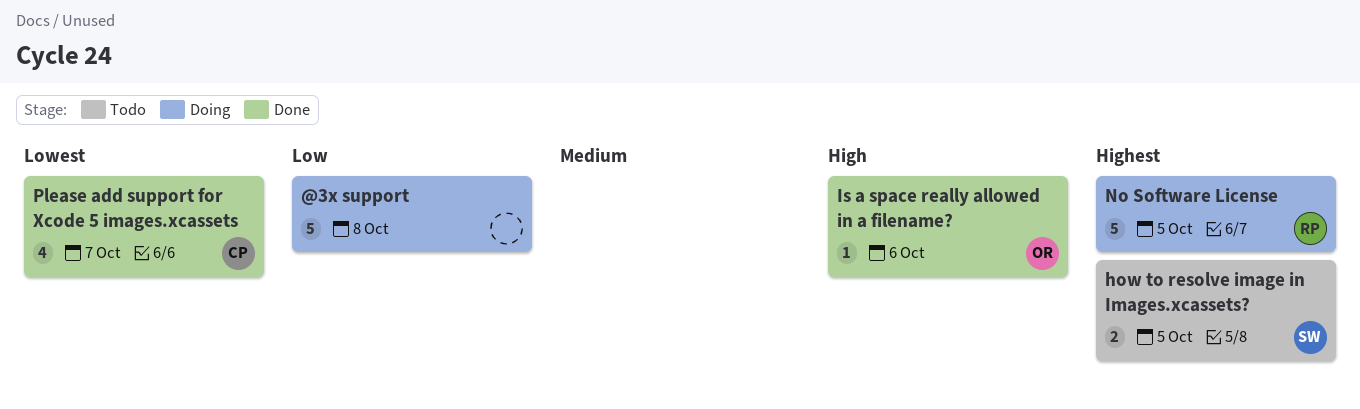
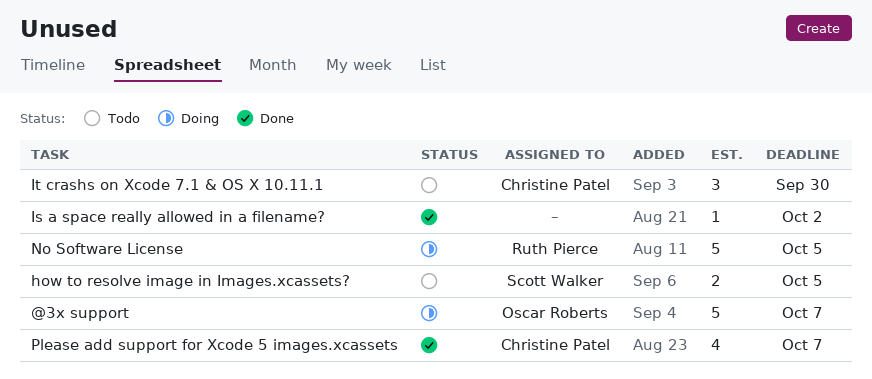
@3x support, owner: none -> Oscar Roberts
@3x support, due: Oct 8 -> Oct 7
Is a space really allowed in a filename?, owner: Oscar Roberts -> none
Is a space really allowed in a filename?, due: Oct 6 -> Oct 2
It crashs on Xcode 7.1 & OS X 10.11.1: none -> present

